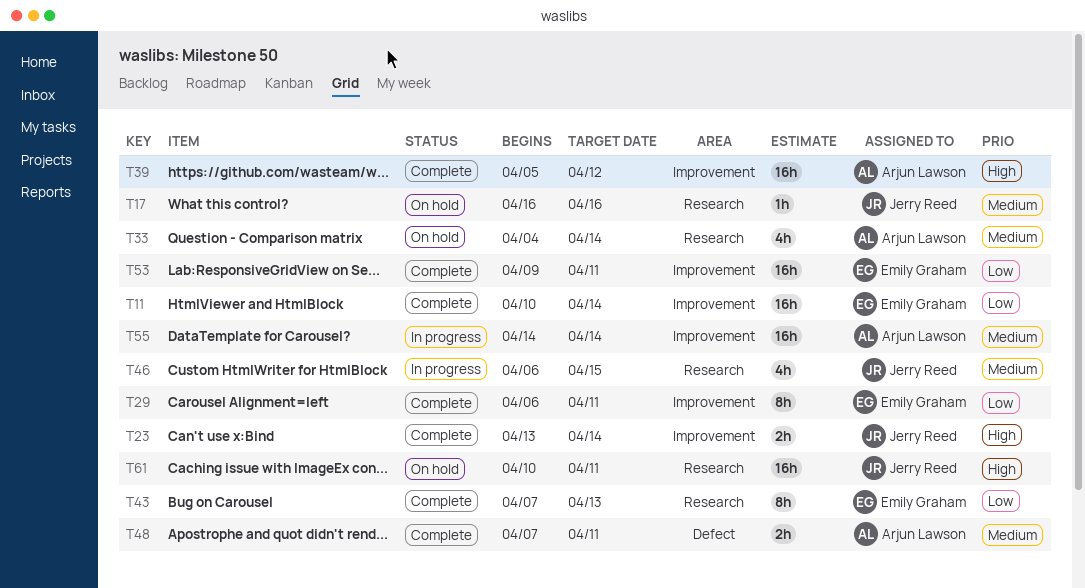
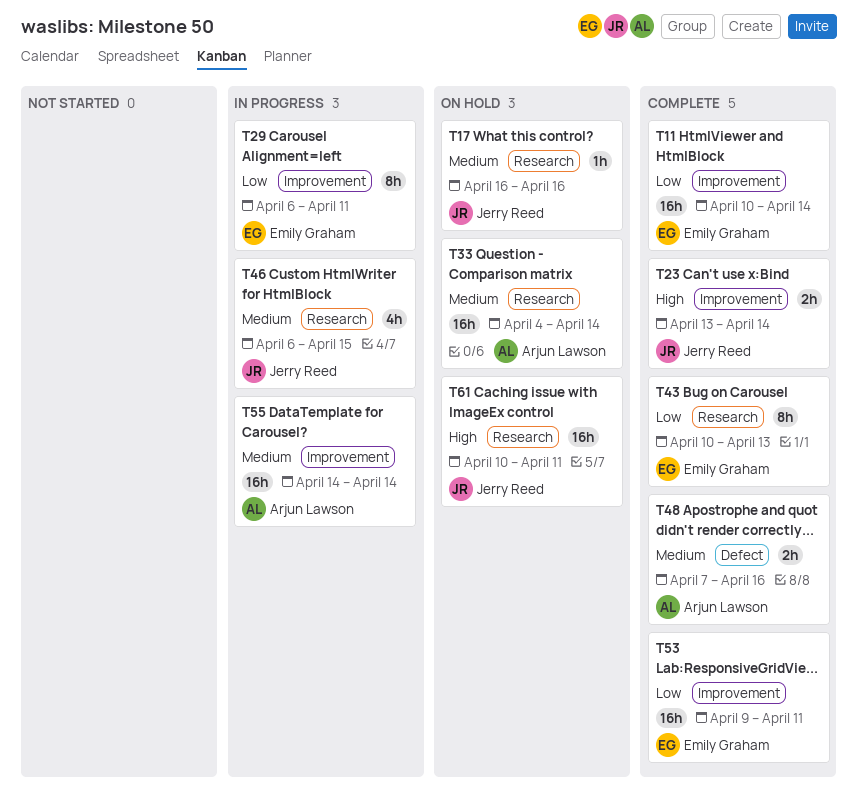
T29, status: Complete -> In progress
T33, estimate: 4h -> 16h
T39: present -> none
T43, start: Apr 7 -> Apr 10
T48, due: Apr 11 -> Apr 16

